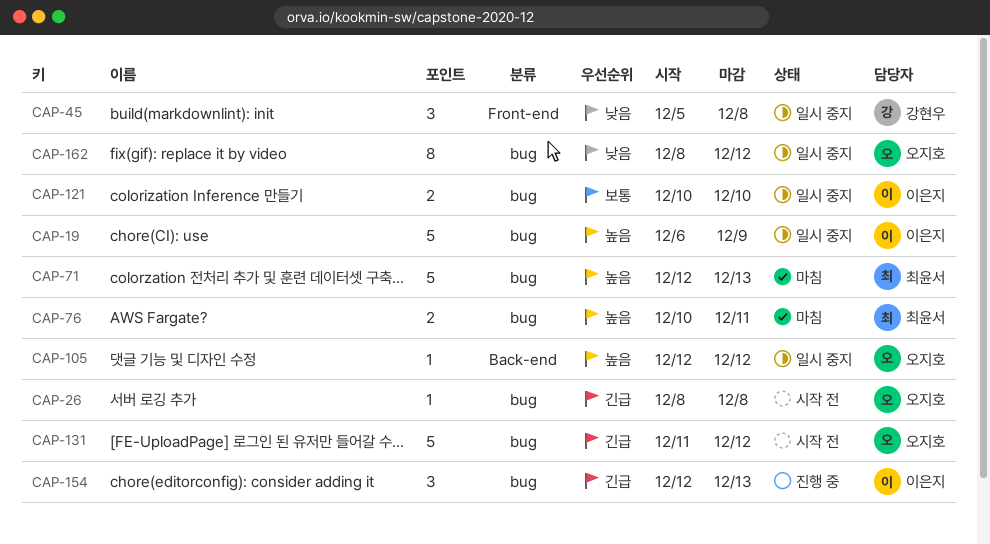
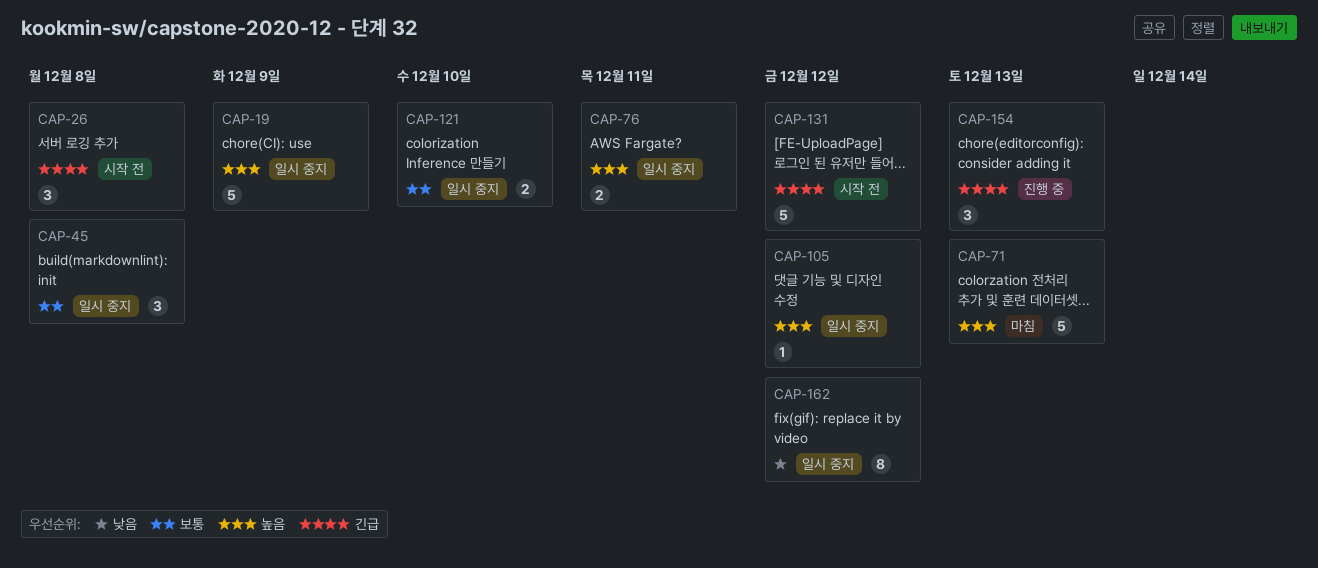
CAP-26, estimate: 1 -> 3
CAP-45, priority: 낮음 -> 보통
CAP-76, status: 마침 -> 일시 중지

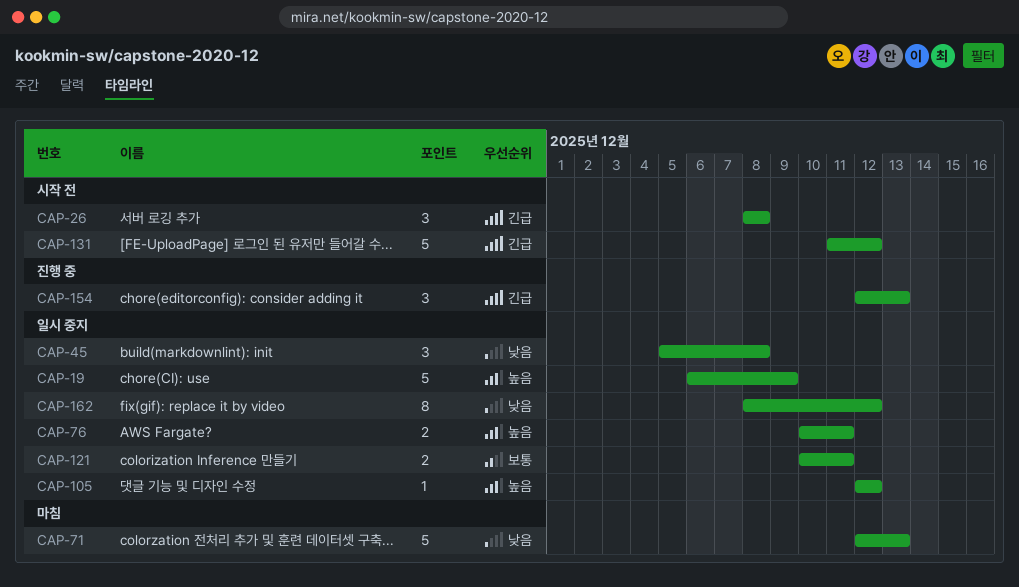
CAP-45, priority: 보통 -> 낮음
CAP-71, priority: 높음 -> 낮음
CAP-121, due: Dec 10 -> Dec 11

